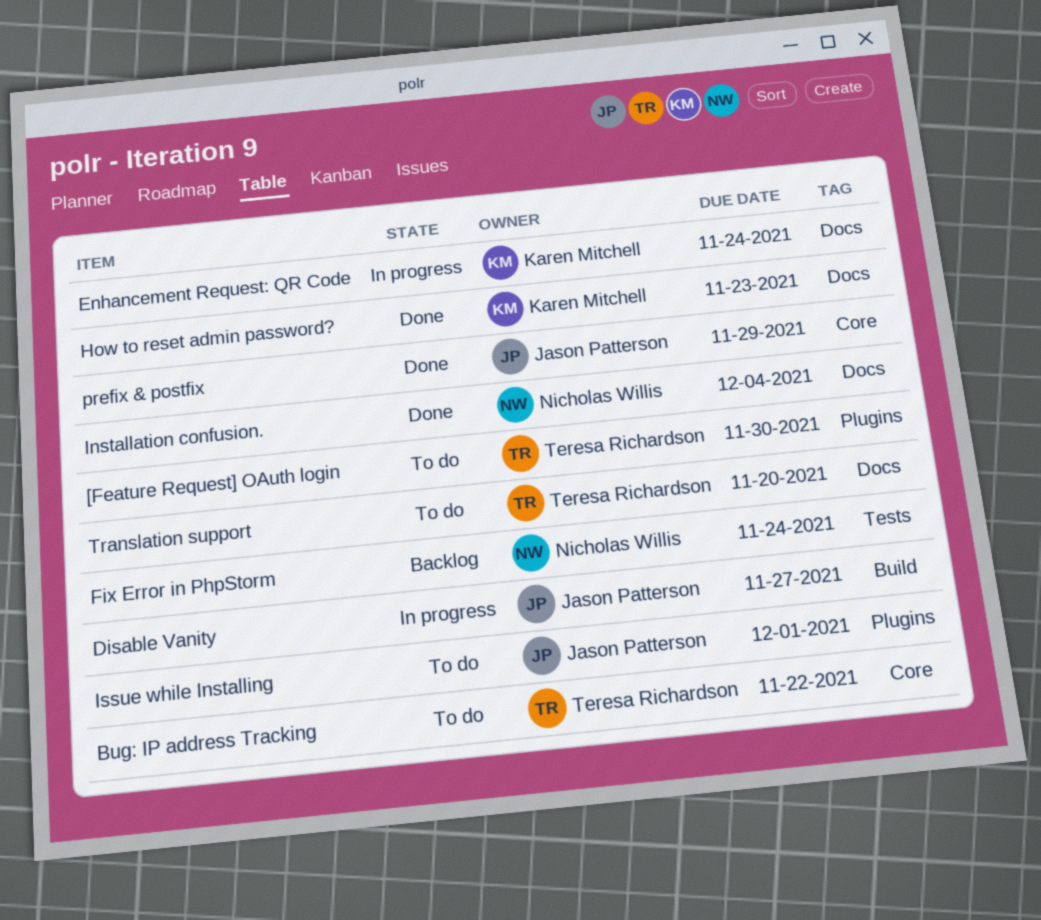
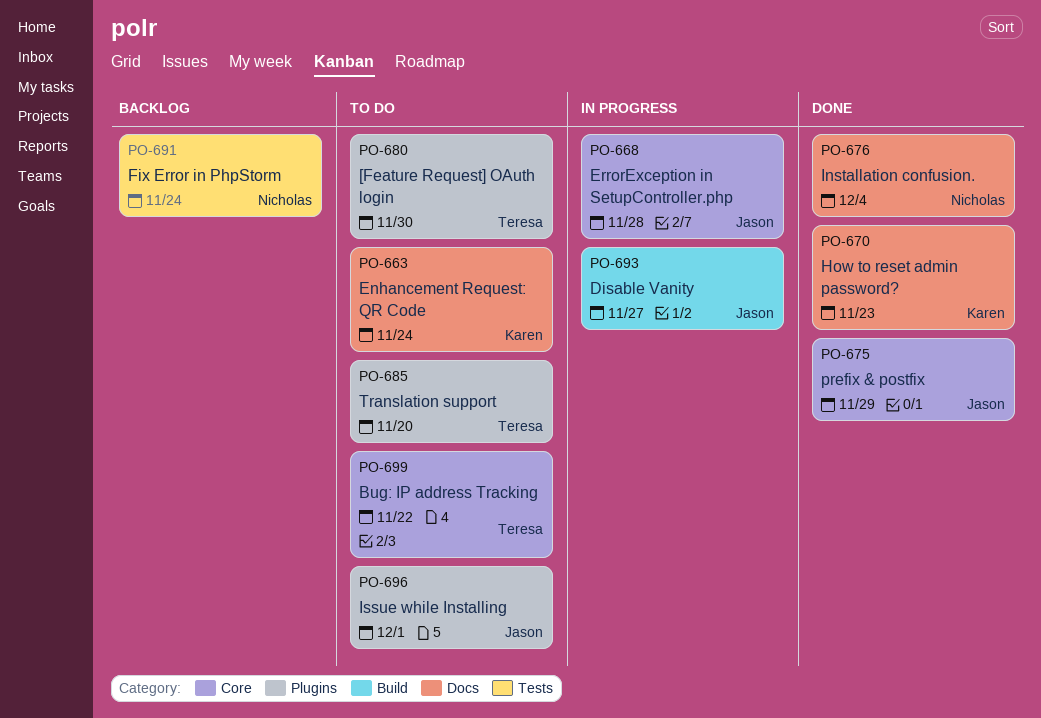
Enhancement Request: QR Code, status: In progress -> To do
ErrorException in SetupController.php: none -> present
Translation support, label: Docs -> Plugins

